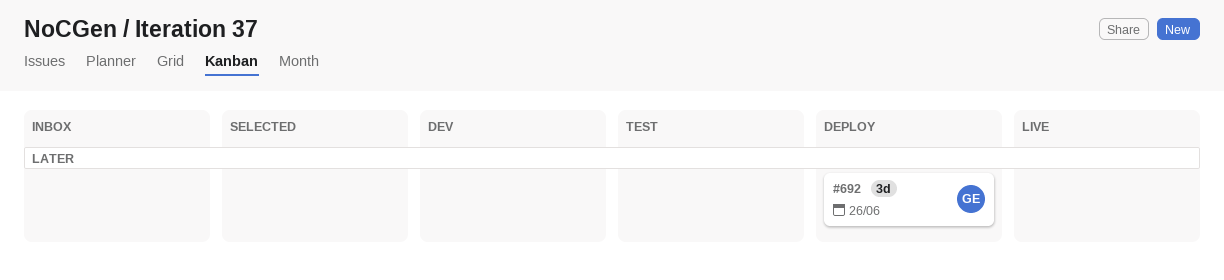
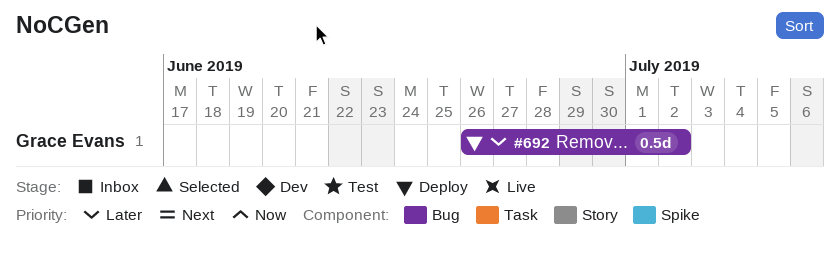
#692, estimate: 3d -> 0.5d
#692, due: Jun 26 -> Jul 2

